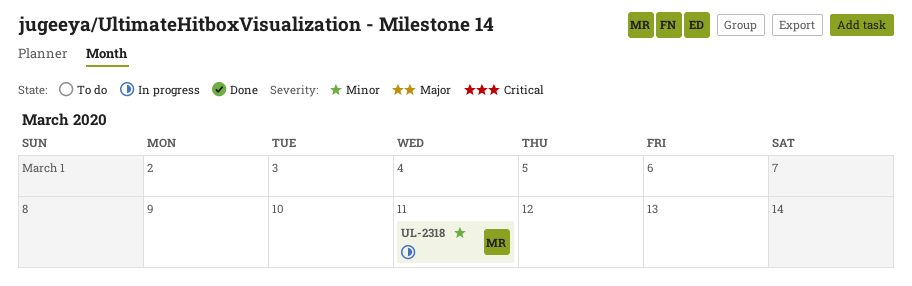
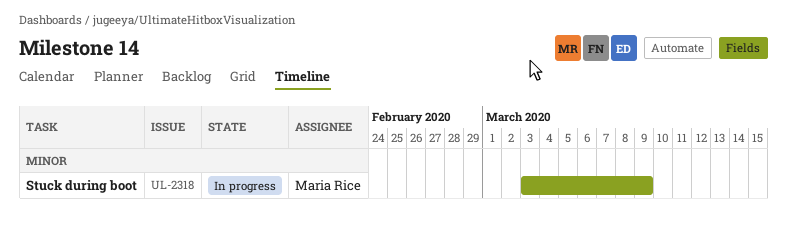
UL-2318, due: Mar 11 -> Mar 9

